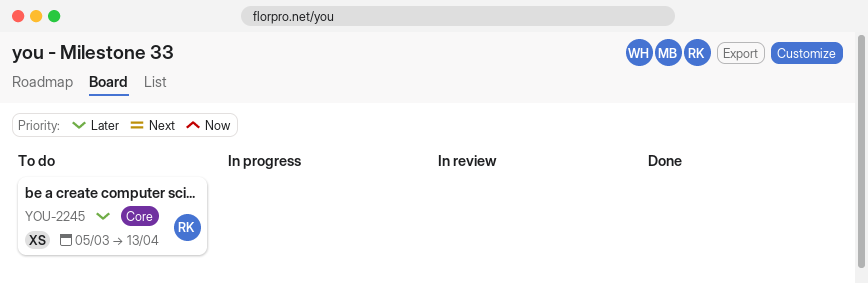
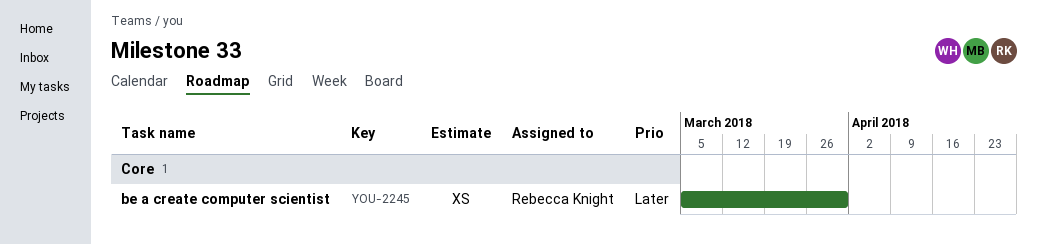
YOU-2245, due: Apr 13 -> Mar 30

